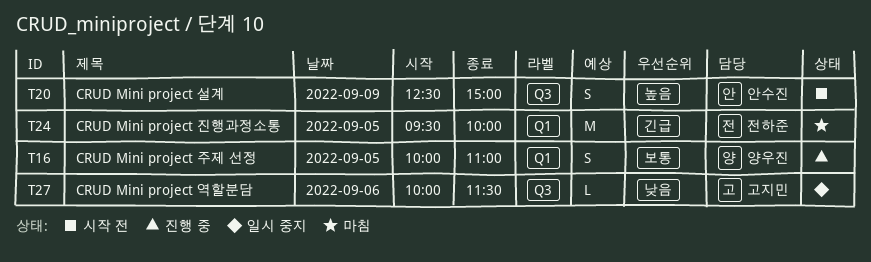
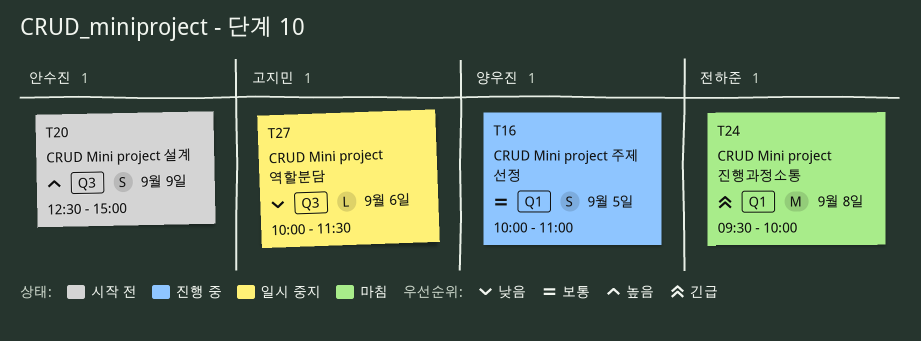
T24, day: Sep 5 -> Sep 8

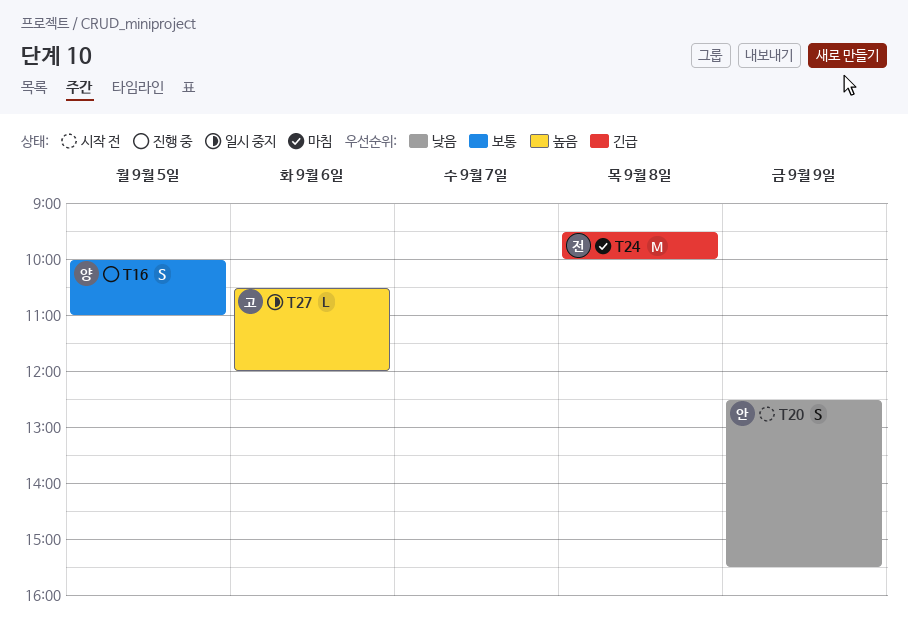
T20, priority: 높음 -> 낮음
T20, ends: 15:00 -> 15:30
T27, priority: 낮음 -> 높음
T27, begins: 10:00 -> 10:30
T27, ends: 11:30 -> 12:00

